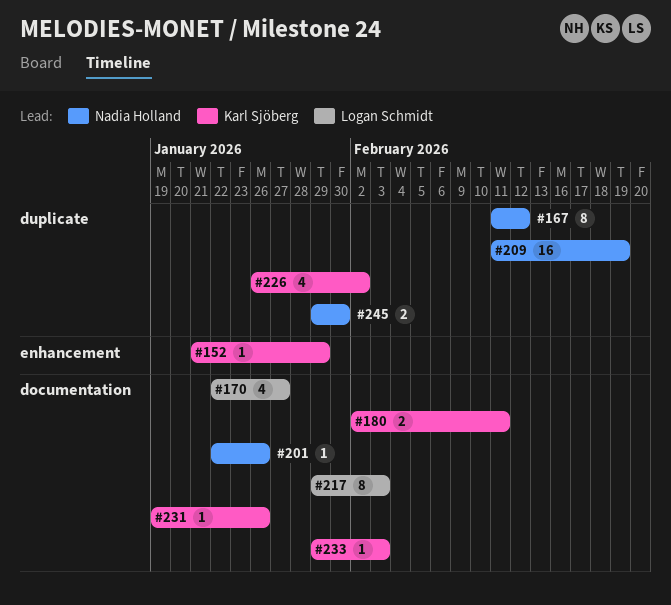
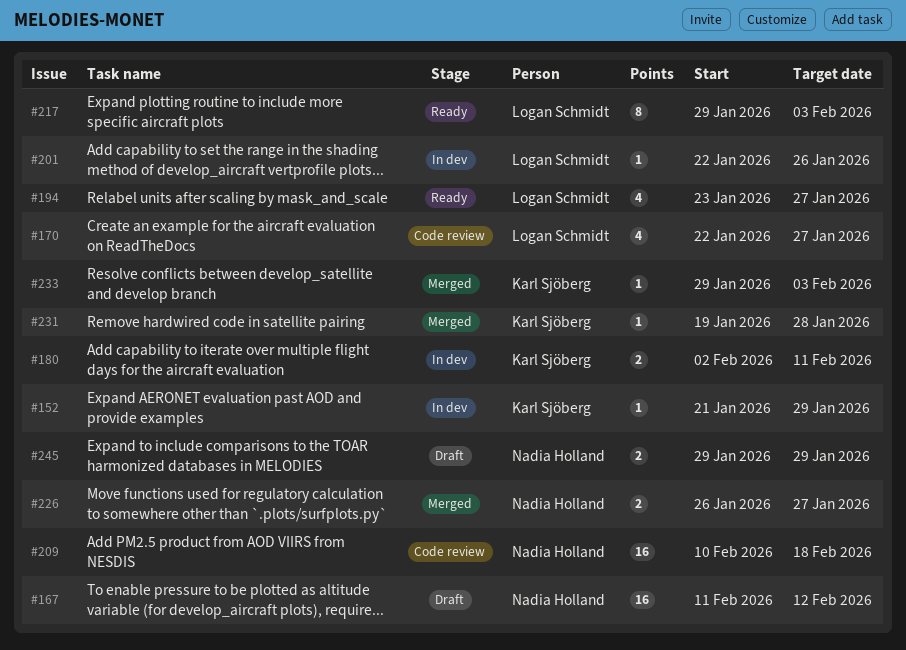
#167, estimate: 8 -> 16
#194: none -> present
#201, owner: Nadia Holland -> Logan Schmidt
#209, start: Feb 11 -> Feb 10
#209, due: Feb 19 -> Feb 18
#226, owner: Karl Sjöberg -> Nadia Holland
#226, estimate: 4 -> 2
#226, due: Feb 2 -> Jan 27
#231, due: Jan 26 -> Jan 28
#245, due: Jan 30 -> Jan 29

